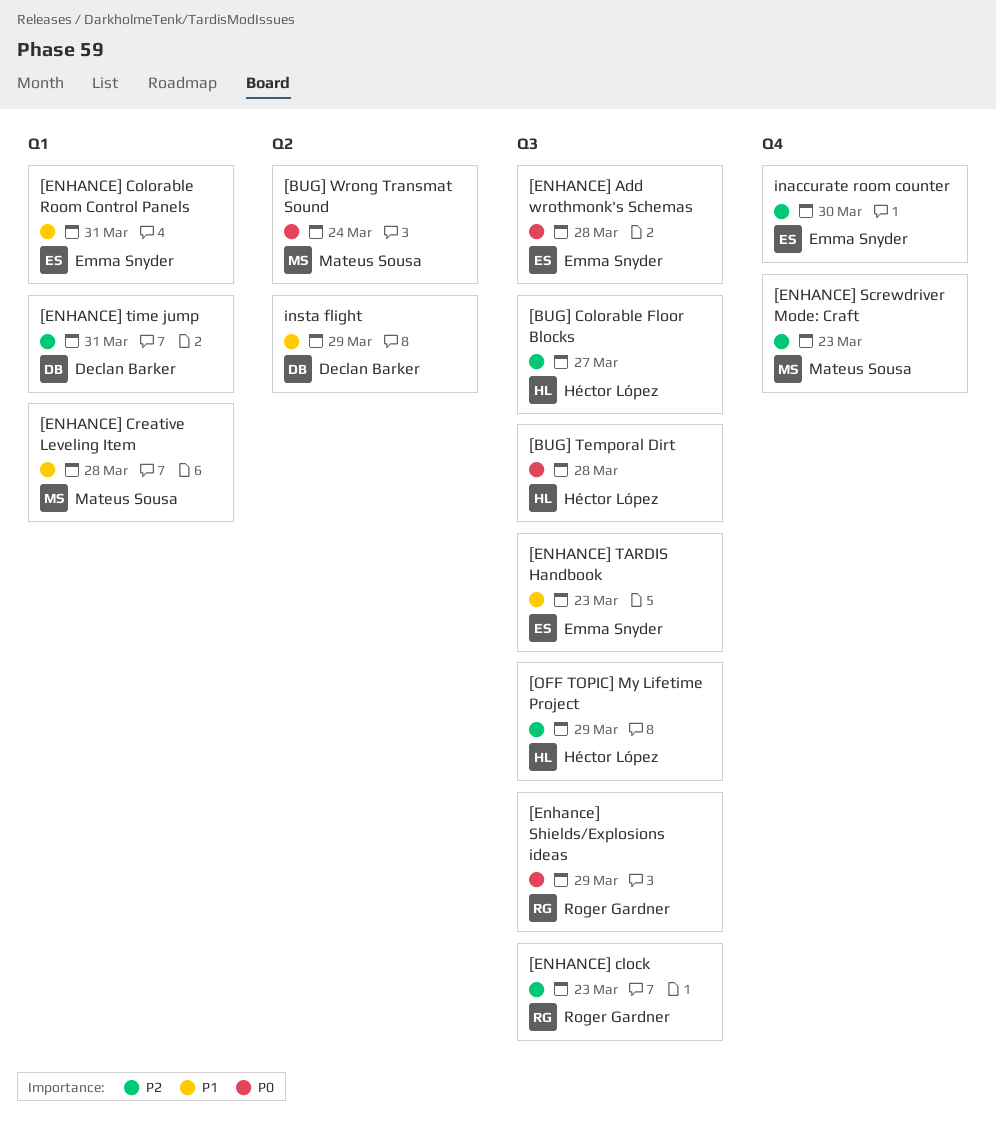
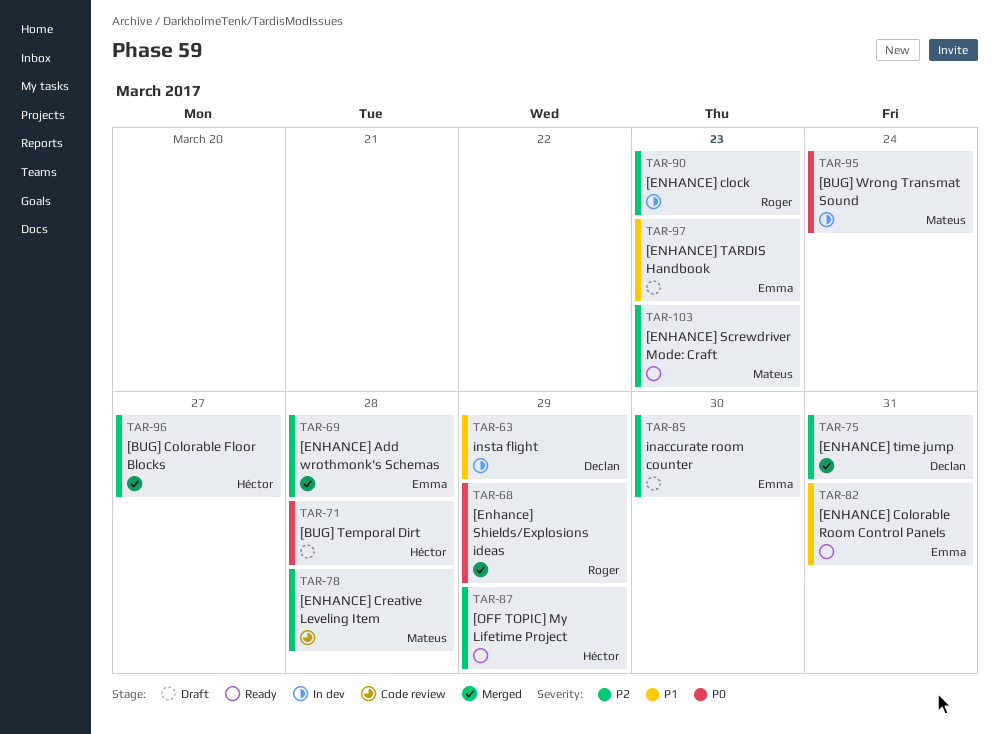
[ENHANCE] Add wrothmonk's Schemas, priority: P0 -> P2
[ENHANCE] Creative Leveling Item, priority: P1 -> P2

